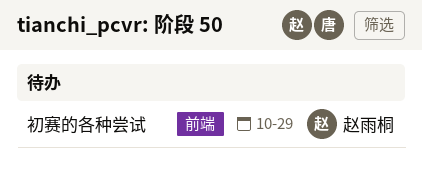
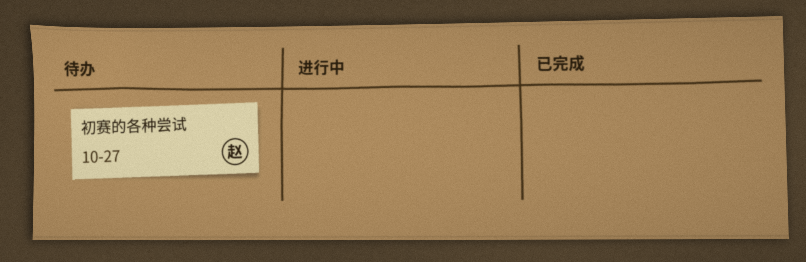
初赛的各种尝试, due: Oct 29 -> Oct 27

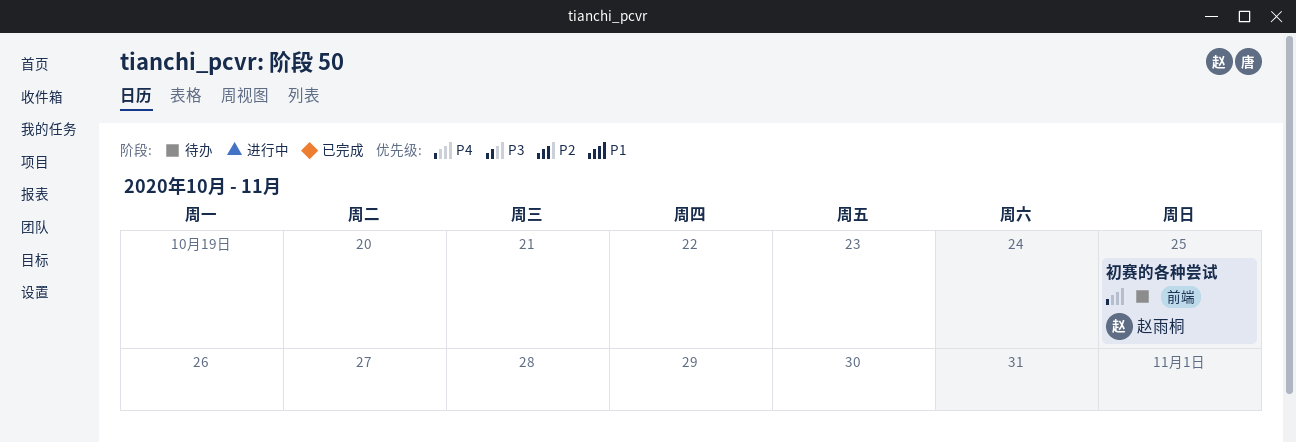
初赛的各种尝试, due: Oct 27 -> Oct 25

